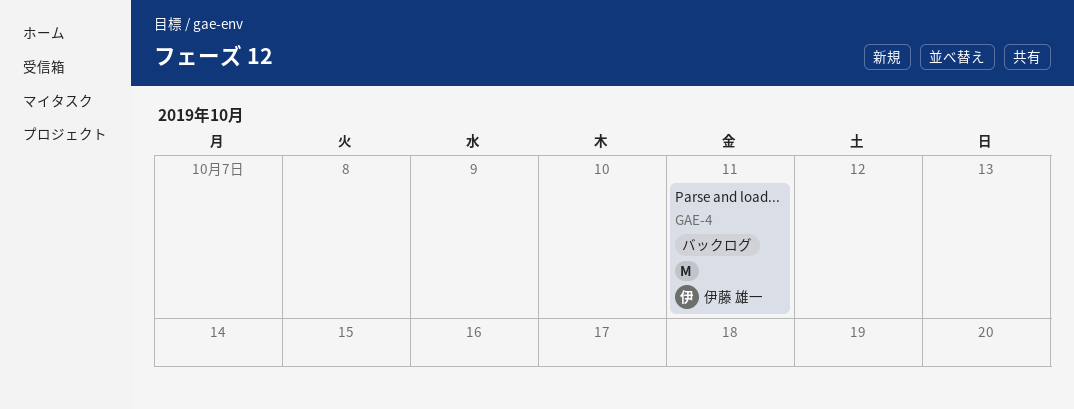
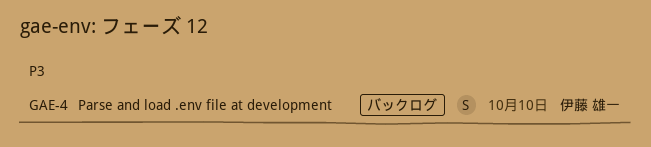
GAE-4, estimate: M -> S
GAE-4, due: Oct 11 -> Oct 10

